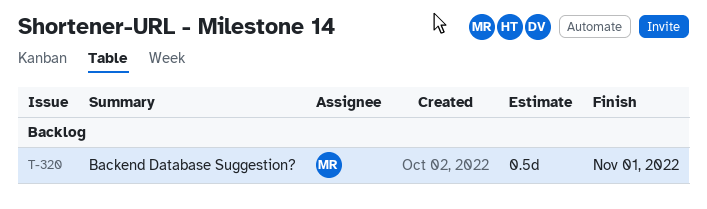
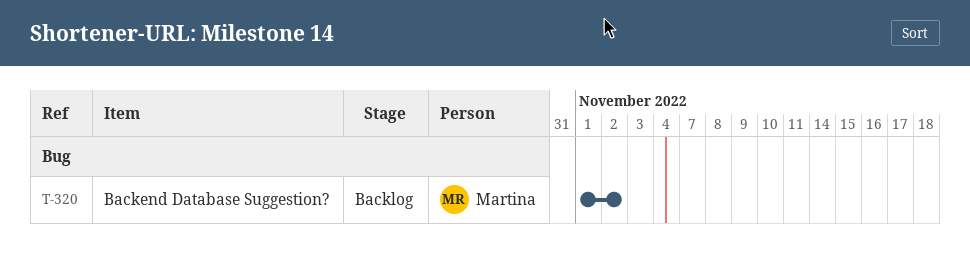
T-320, due: Nov 1 -> Nov 2

